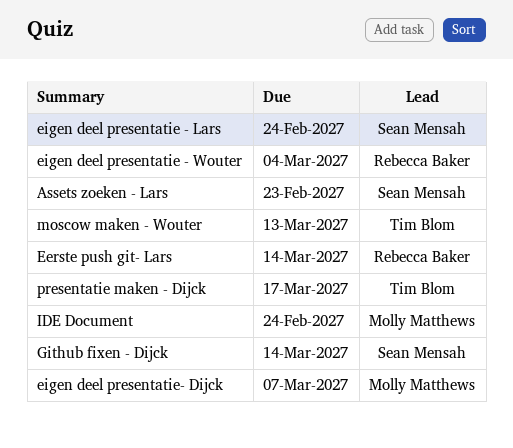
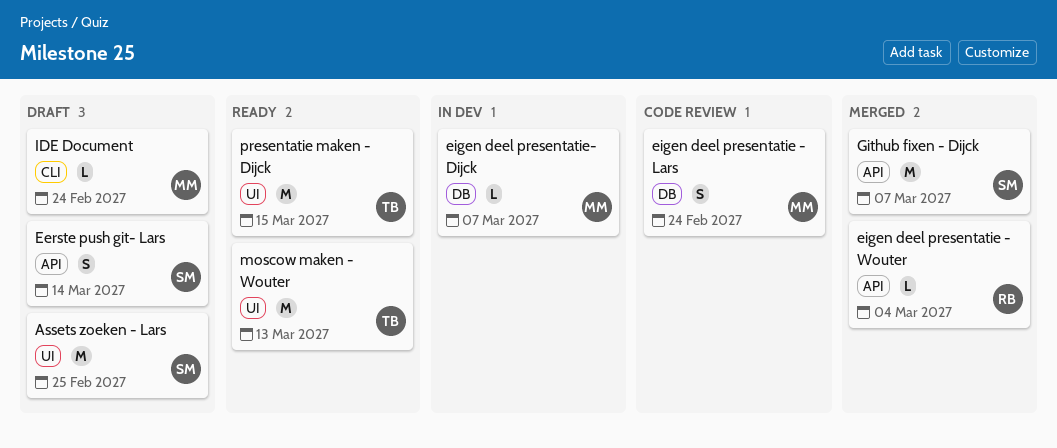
Assets zoeken - Lars, due: Feb 23 -> Feb 25
Eerste push git- Lars, owner: Rebecca Baker -> Sean Mensah
eigen deel presentatie - Lars, owner: Sean Mensah -> Molly Matthews
Github fixen - Dijck, due: Mar 14 -> Mar 7
presentatie maken - Dijck, due: Mar 17 -> Mar 15

